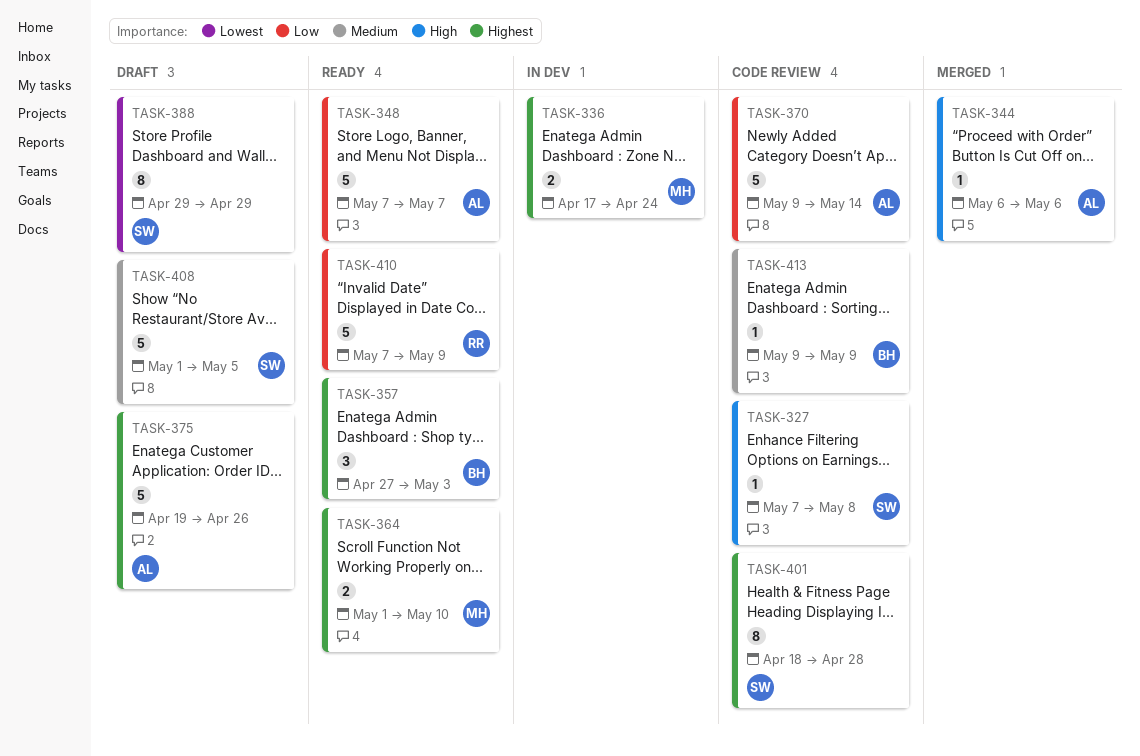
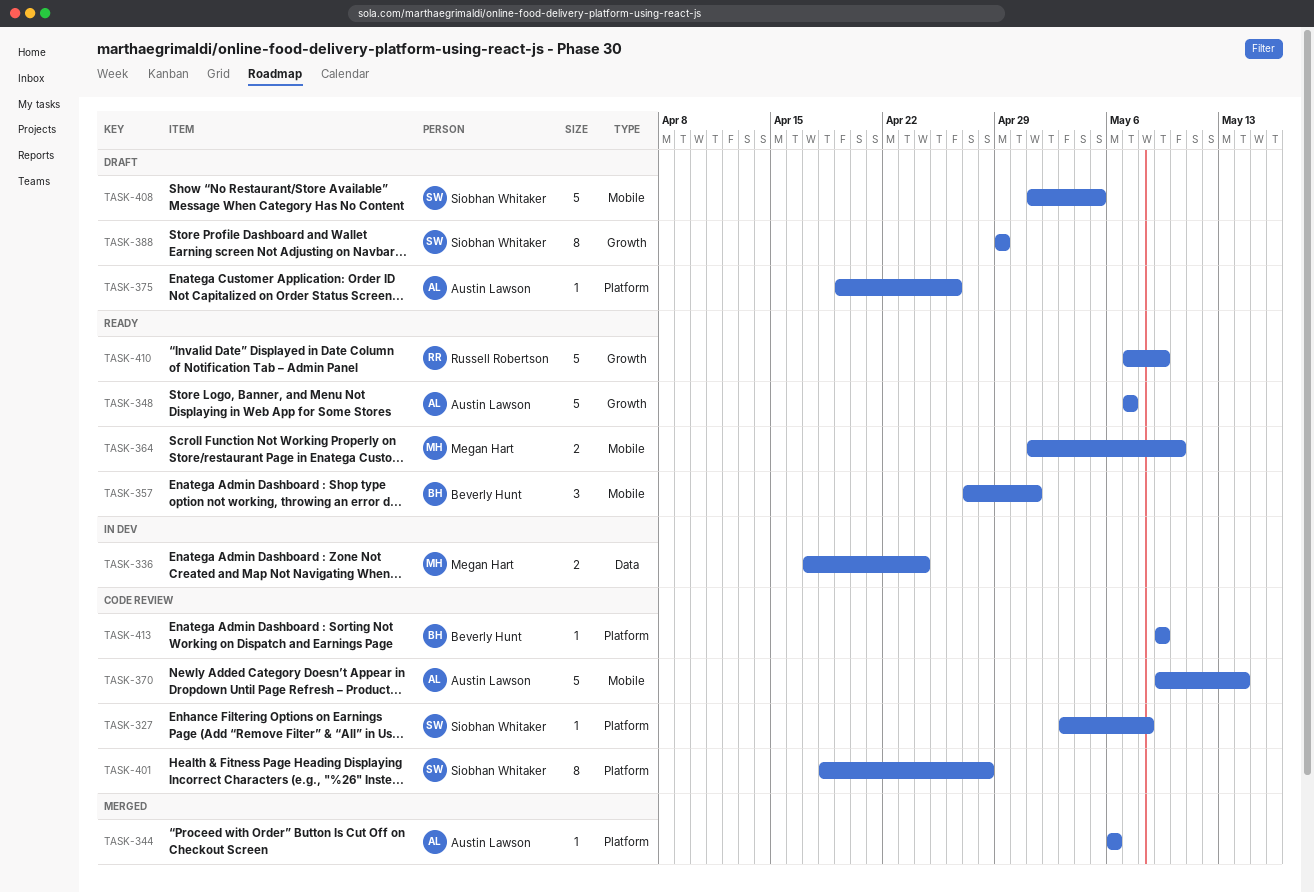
TASK-327, start: May 7 -> May 3
TASK-357, due: May 3 -> May 1
TASK-375, estimate: 5 -> 1

